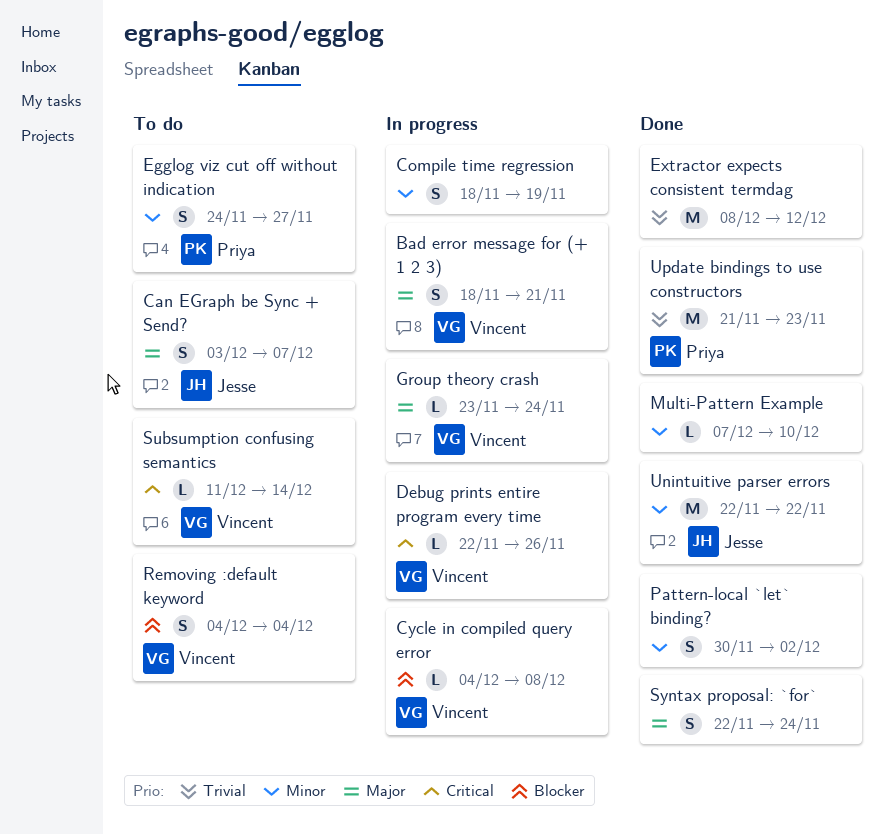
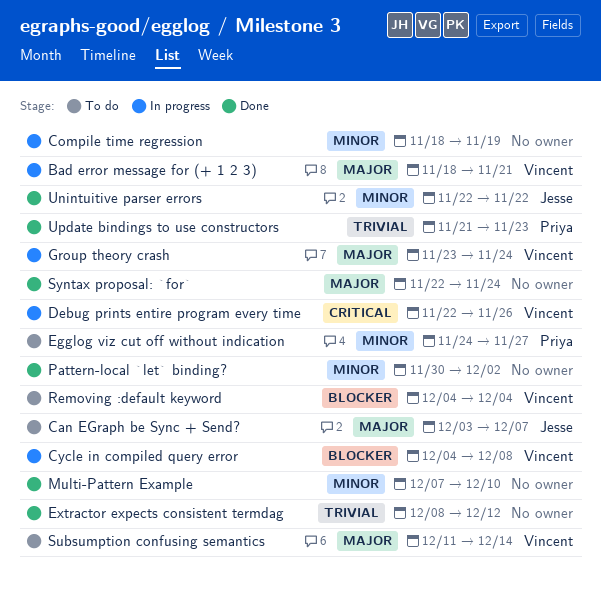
Subsumption confusing semantics, priority: Critical -> Major

